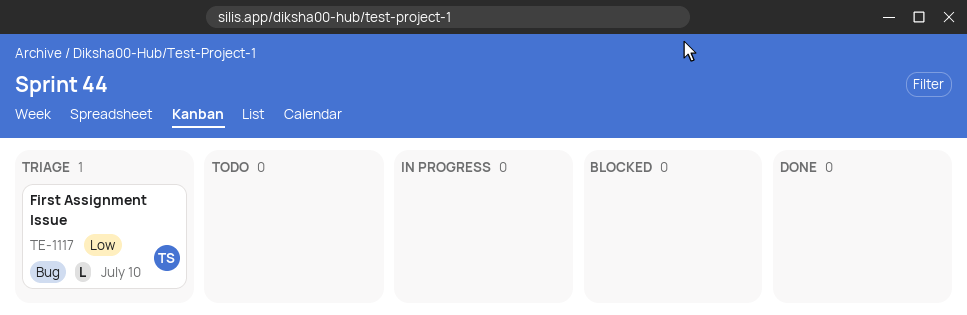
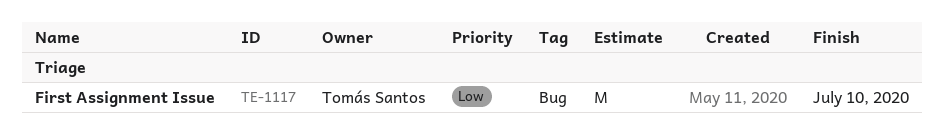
TE-1117, estimate: L -> M

